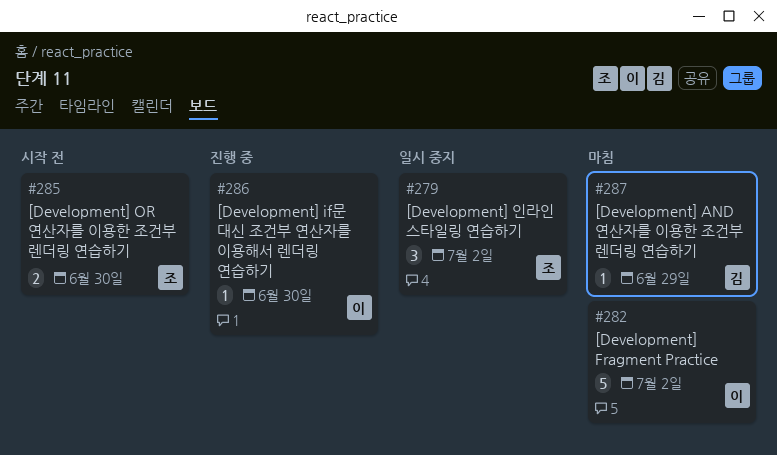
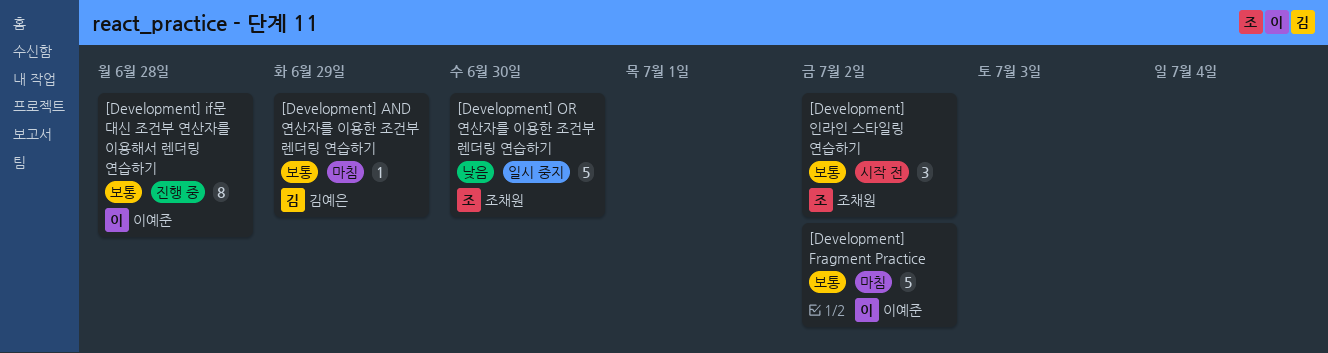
[Development] if문 대신 조건부 연산자를 이용해서 렌더링 연습하기, estimate: 1 -> 8
[Development] if문 대신 조건부 연산자를 이용해서 렌더링 연습하기, due: Jun 30 -> Jun 28
[Development] OR 연산자를 이용한 조건부 렌더링 연습하기, status: 시작 전 -> 일시 중지
[Development] OR 연산자를 이용한 조건부 렌더링 연습하기, estimate: 2 -> 5
[Development] 인라인 스타일링 연습하기, status: 일시 중지 -> 시작 전

